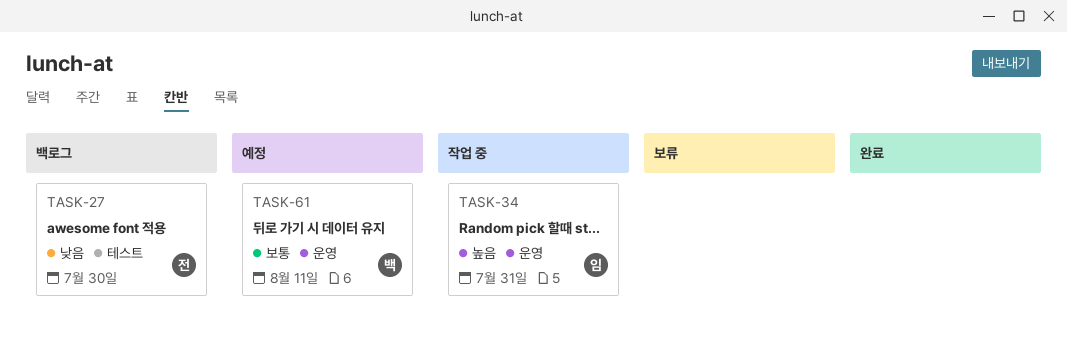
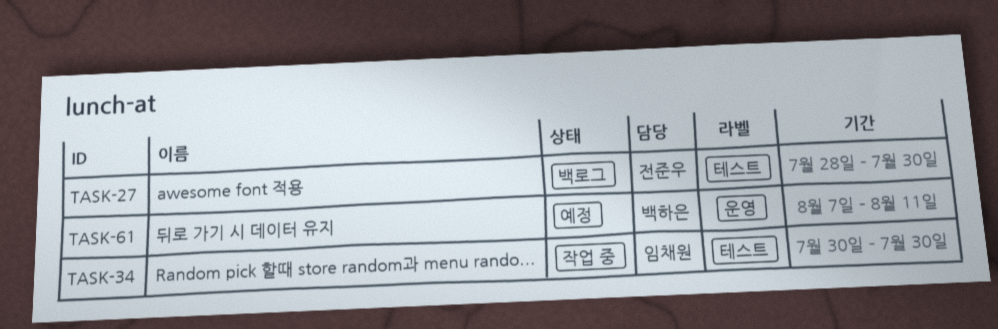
TASK-34, label: 운영 -> 테스트
TASK-34, due: Jul 31 -> Jul 30

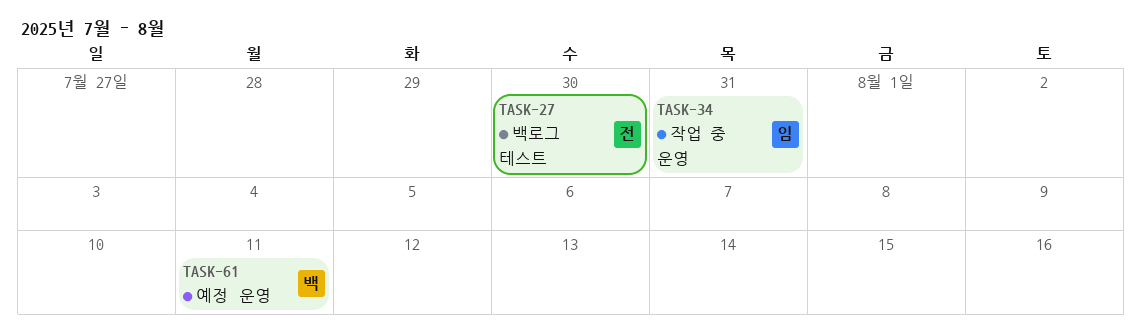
TASK-34, label: 테스트 -> 운영
TASK-34, due: Jul 30 -> Jul 31

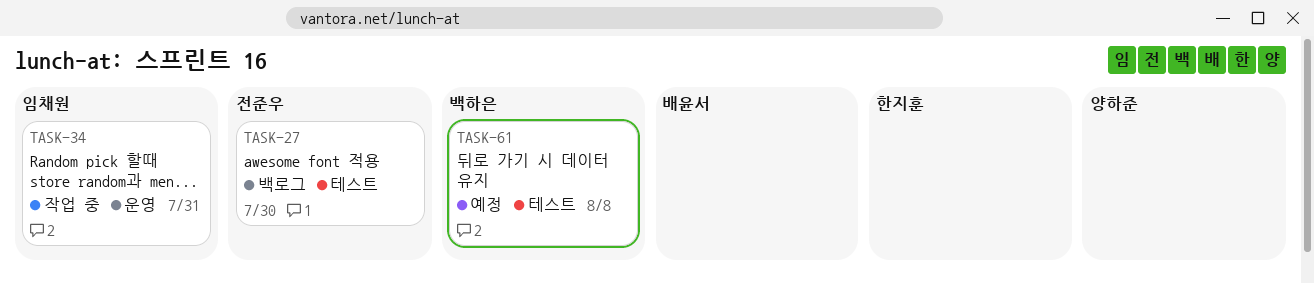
TASK-61, label: 운영 -> 테스트
TASK-61, due: Aug 11 -> Aug 8

